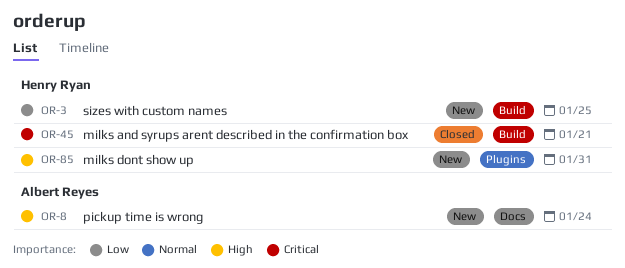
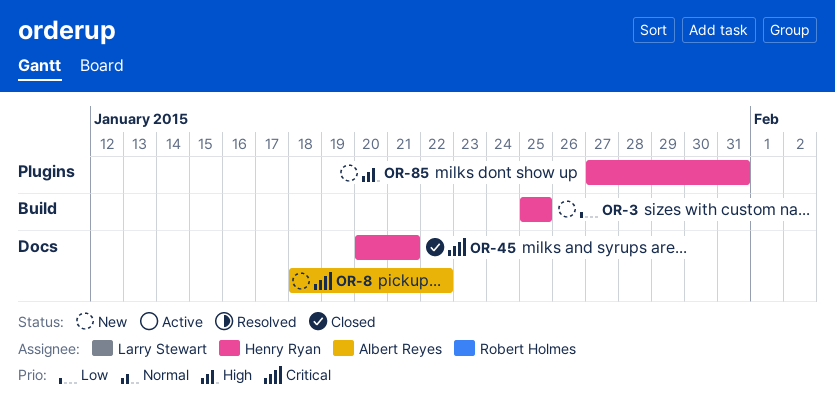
OR-8, priority: High -> Critical
OR-8, due: Jan 24 -> Jan 22
OR-45, label: Build -> Docs

